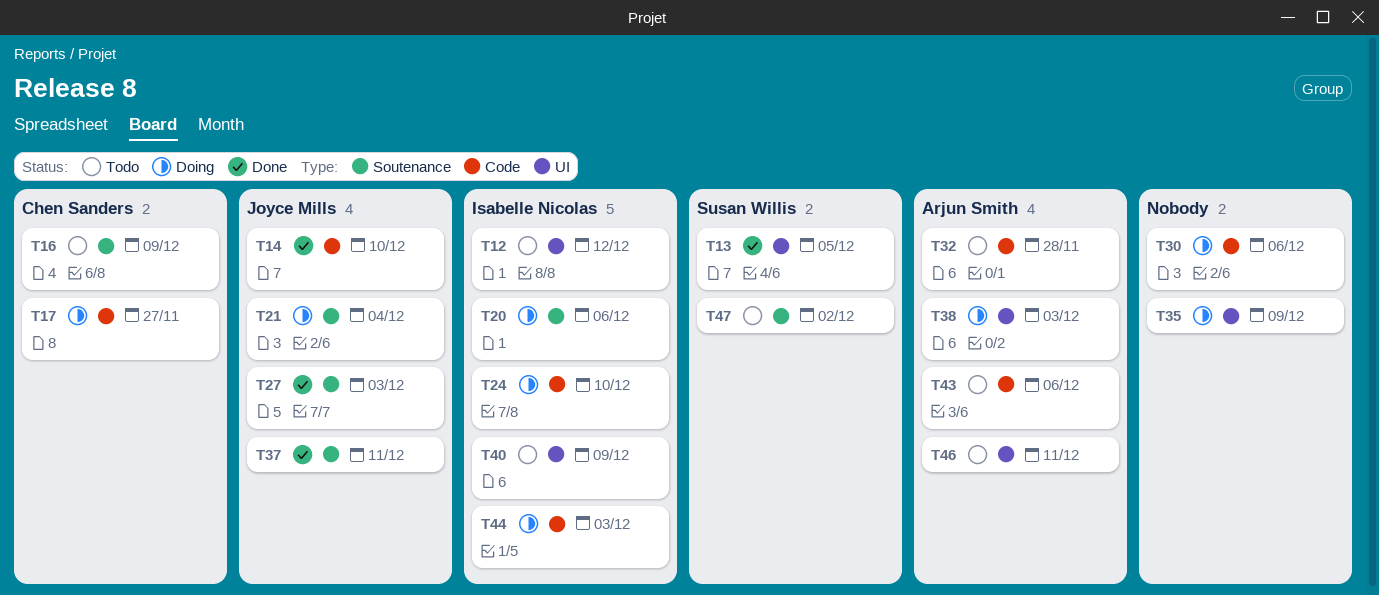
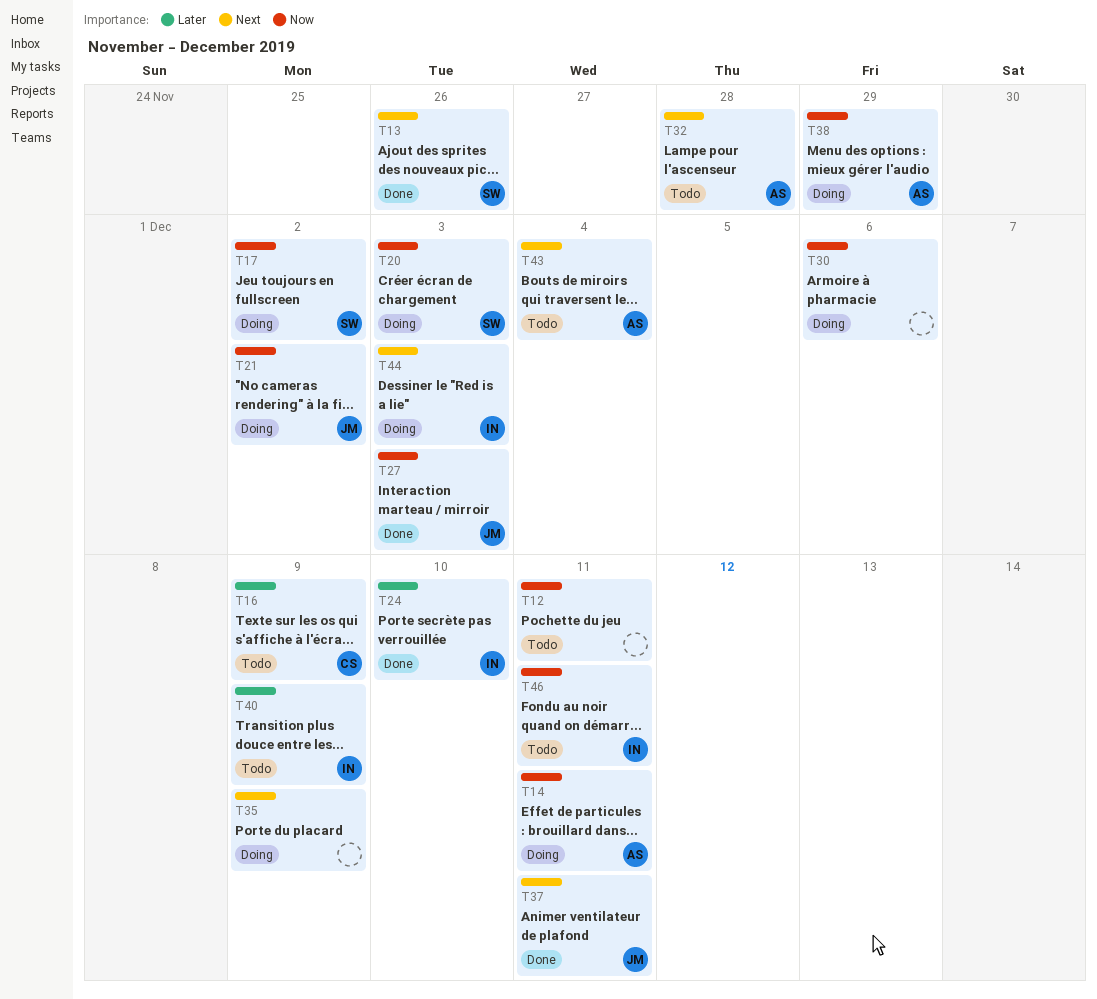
T12, owner: Isabelle Nicolas -> none
T12, due: Dec 12 -> Dec 11
T13, due: Dec 5 -> Nov 26
T14, status: Done -> Doing
T14, owner: Joyce Mills -> Arjun Smith
T14, due: Dec 10 -> Dec 11
T17, owner: Chen Sanders -> Susan Willis
T17, due: Nov 27 -> Dec 2
T20, owner: Isabelle Nicolas -> Susan Willis
T20, due: Dec 6 -> Dec 3
T21, due: Dec 4 -> Dec 2
T24, status: Doing -> Done
T38, due: Dec 3 -> Nov 29
T43, due: Dec 6 -> Dec 4
T46, owner: Arjun Smith -> Isabelle Nicolas
T47: present -> none

